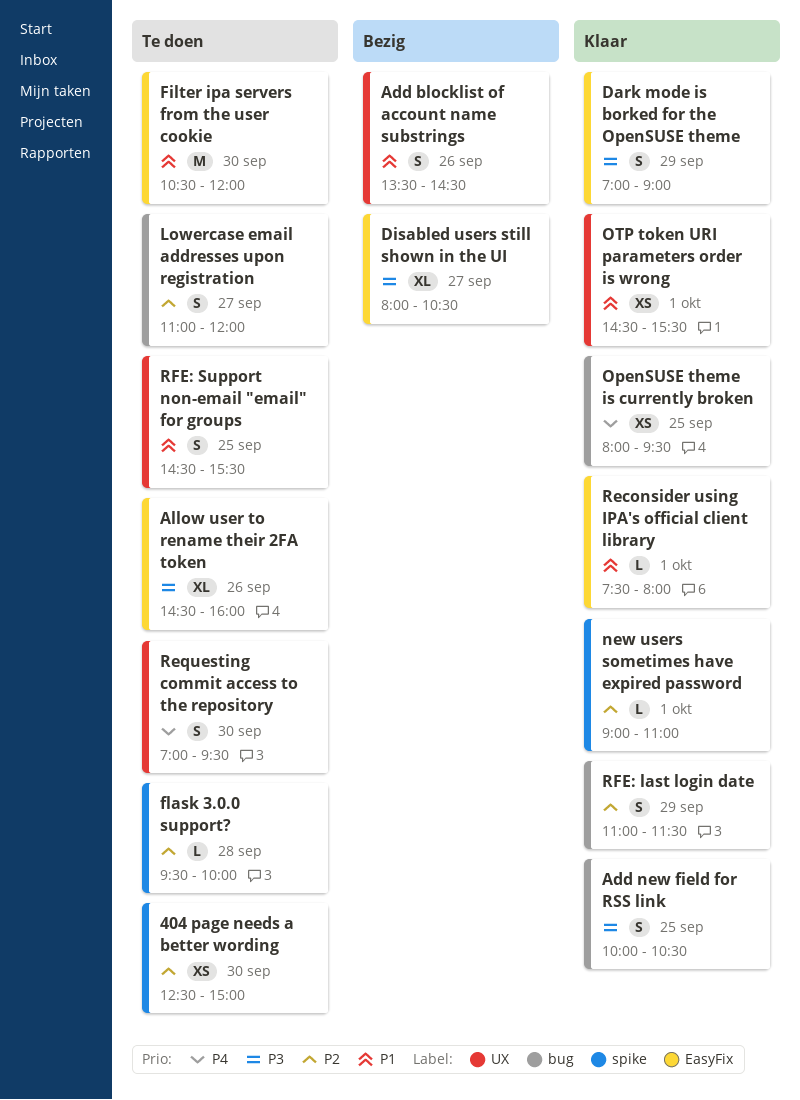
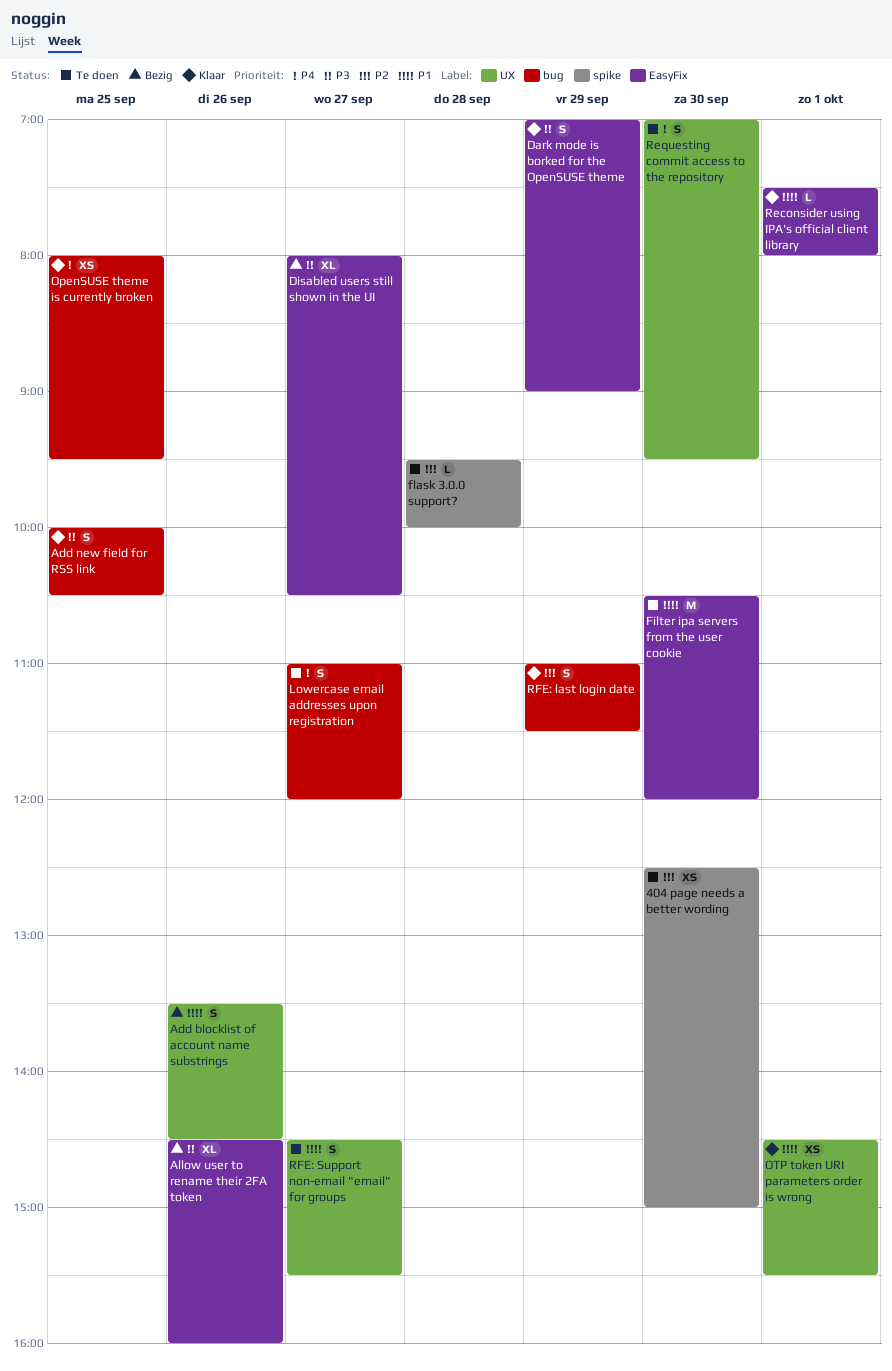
Allow user to rename their 2FA token, status: Te doen -> Bezig
Lowercase email addresses upon registration, priority: P2 -> P4
new users sometimes have expired password: present -> none
RFE: Support non-email "email" for groups, day: Sep 25 -> Sep 27

